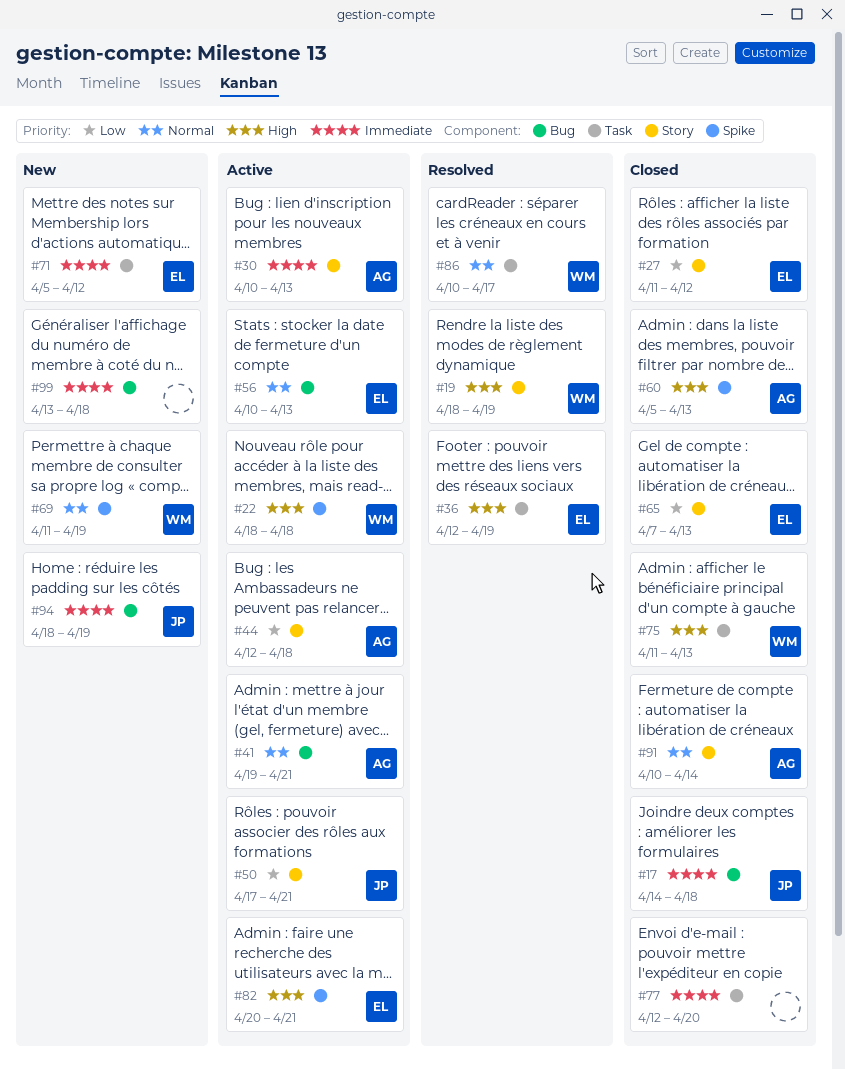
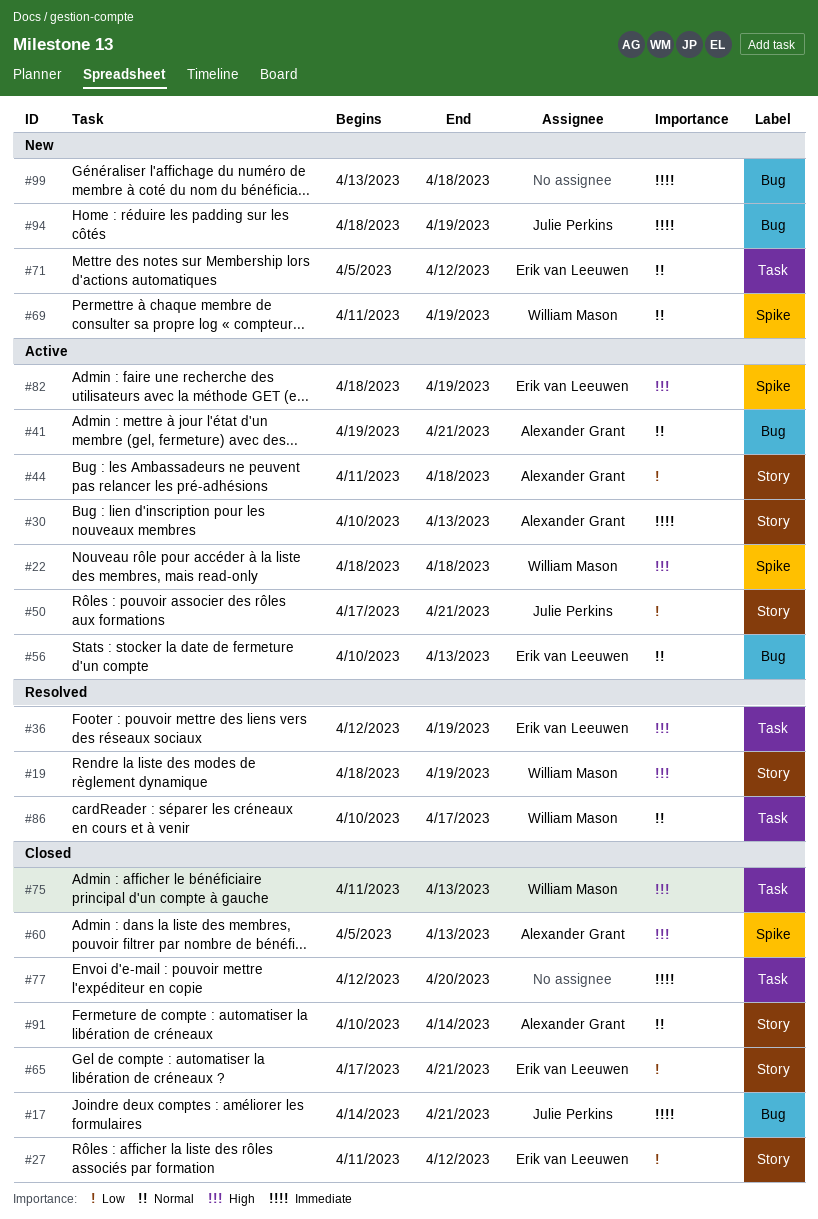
#17, due: Apr 18 -> Apr 21
#44, start: Apr 12 -> Apr 11
#65, start: Apr 7 -> Apr 17
#65, due: Apr 13 -> Apr 21
#71, priority: Immediate -> Normal
#82, start: Apr 20 -> Apr 18
#82, due: Apr 21 -> Apr 19

